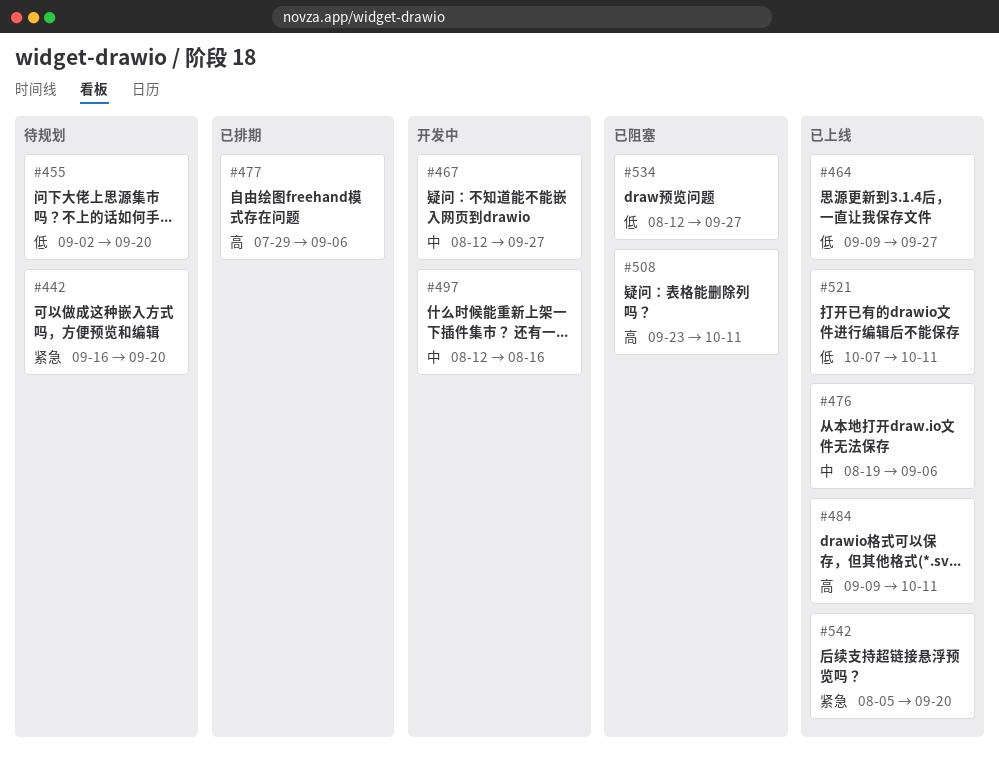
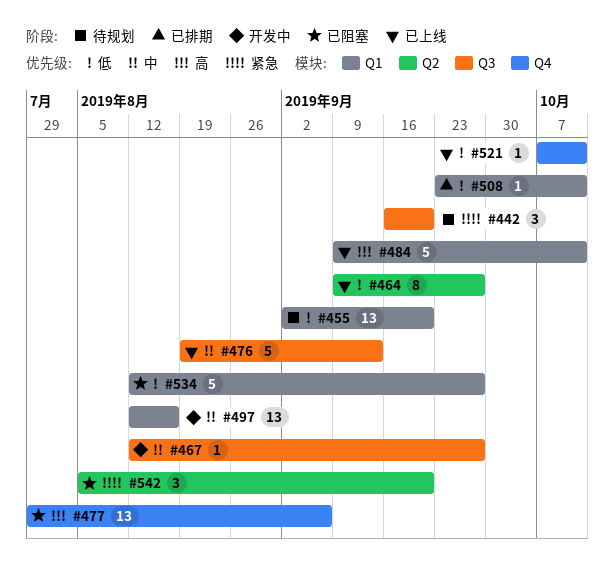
#476, due: Sep 6 -> Sep 13
#477, status: 已排期 -> 已阻塞
#508, status: 已阻塞 -> 已排期
#508, priority: 高 -> 低
#542, status: 已上线 -> 已阻塞

